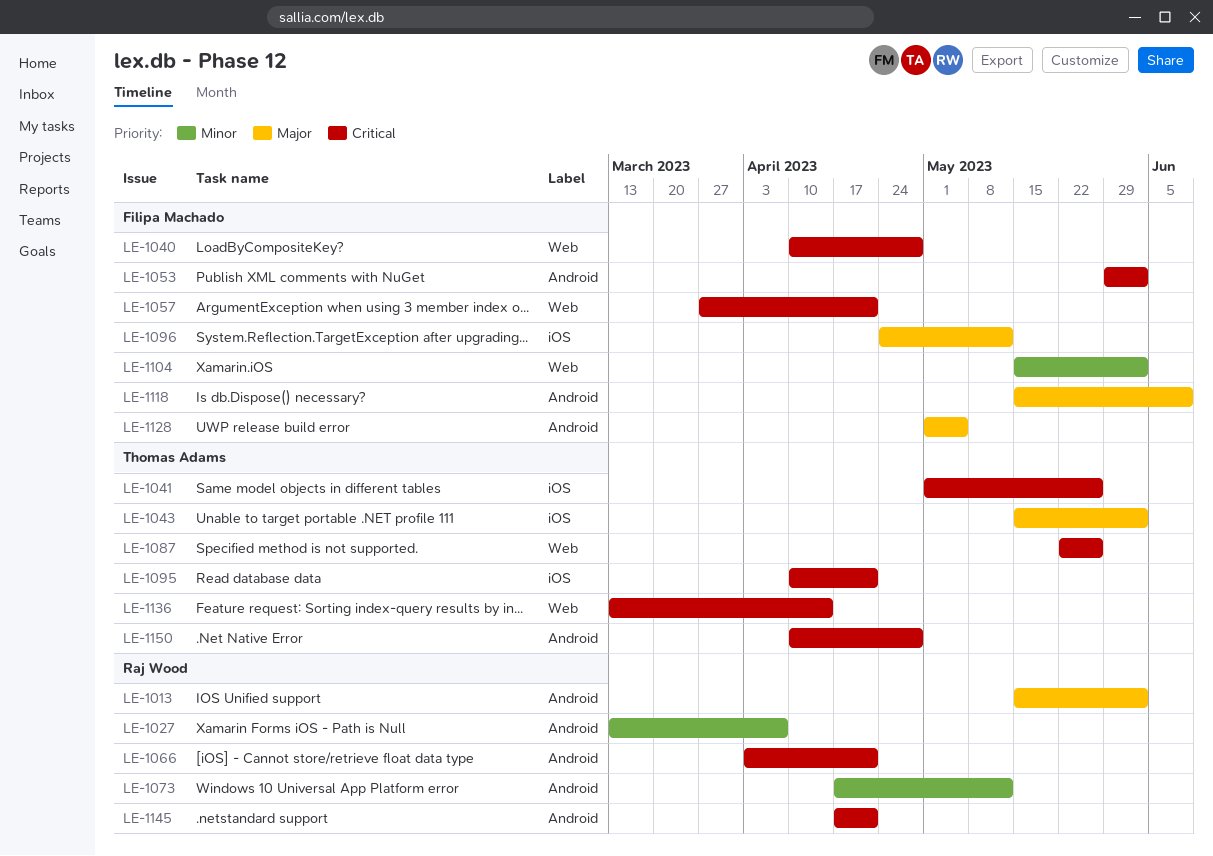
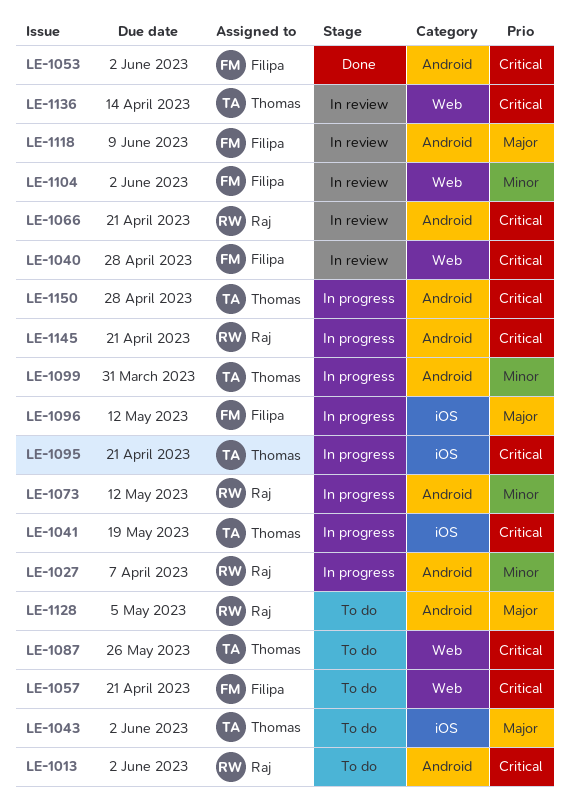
LE-1013, priority: Major -> Critical
LE-1041, due: May 26 -> May 19
LE-1099: none -> present
LE-1128, owner: Filipa Machado -> Raj Wood

